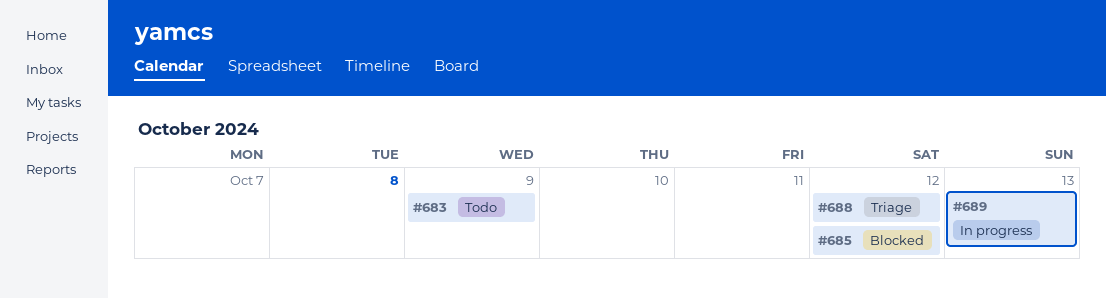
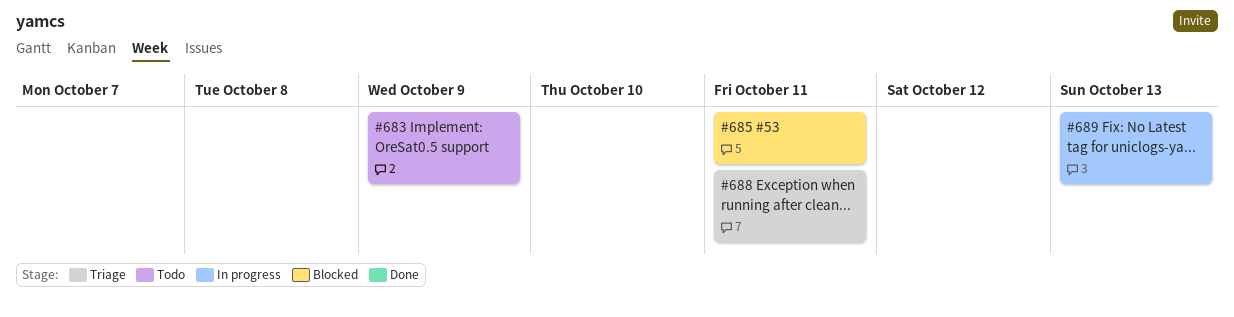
#685, due: Oct 12 -> Oct 11
#688, due: Oct 12 -> Oct 11

